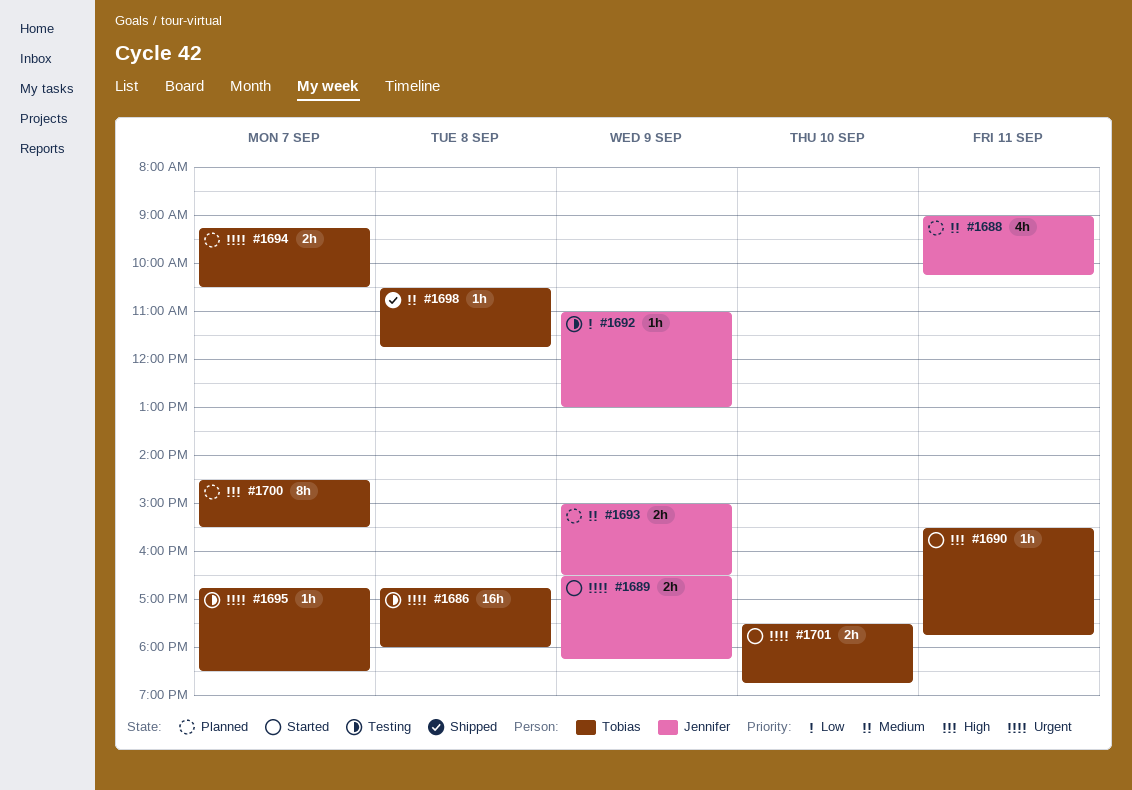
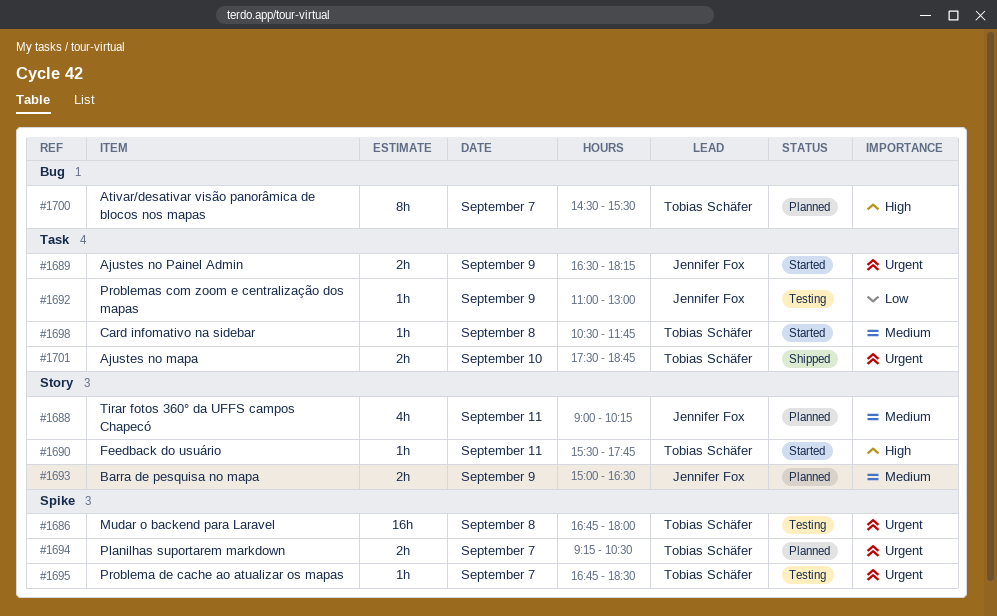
#1698, status: Shipped -> Started
#1701, status: Started -> Shipped

